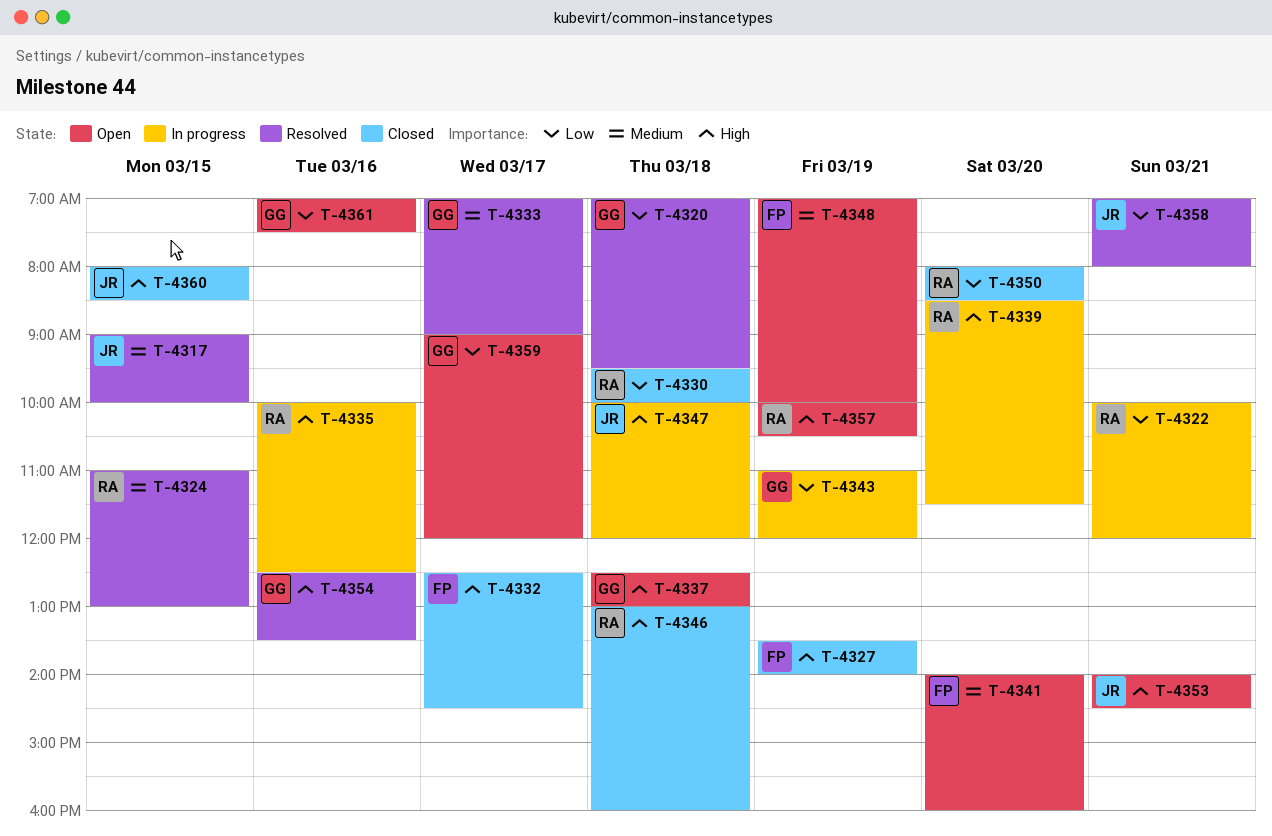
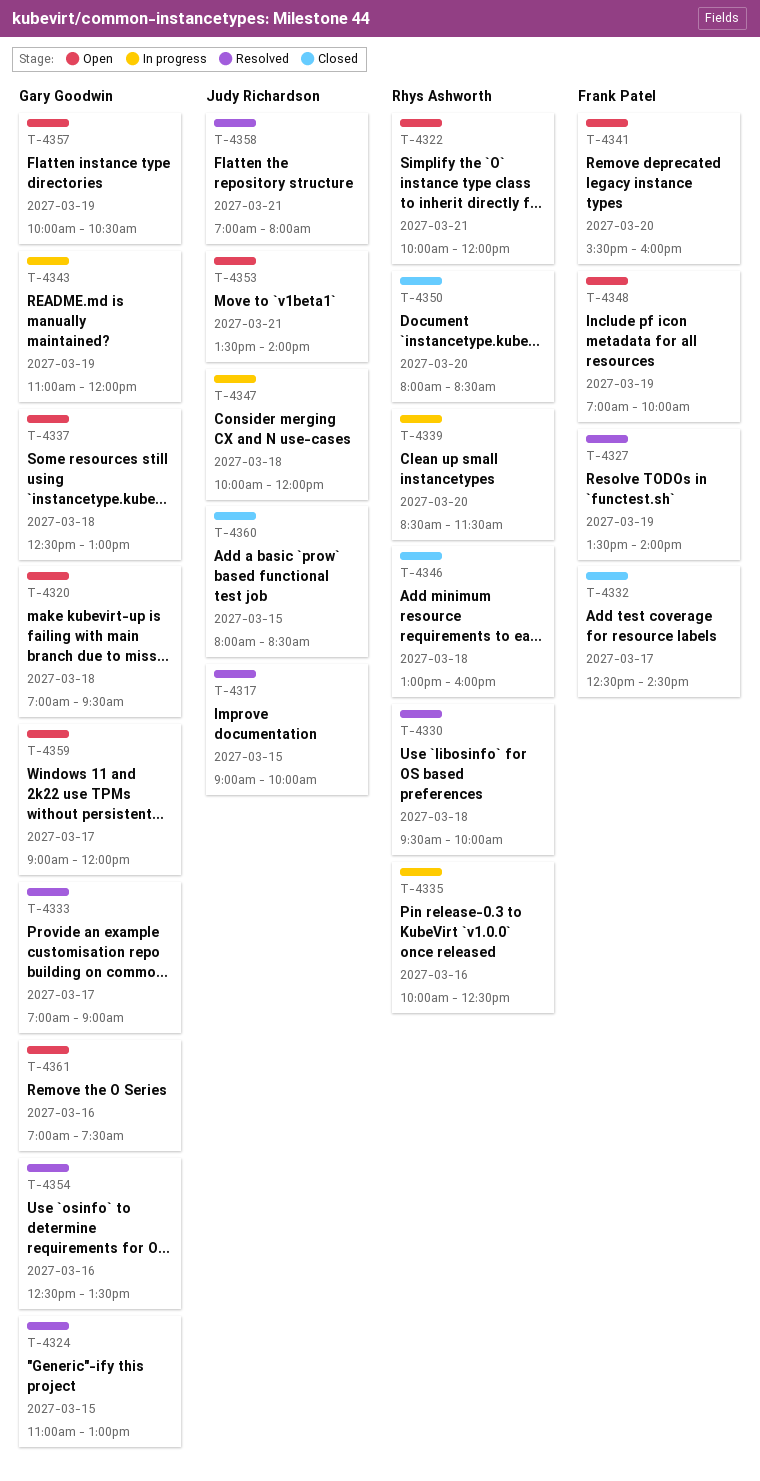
T-4320, status: Resolved -> Open
T-4322, status: In progress -> Open
T-4324, owner: Rhys Ashworth -> Gary Goodwin
T-4327, status: Closed -> Resolved
T-4330, status: Closed -> Resolved
T-4341, begins: 14:00 -> 15:30
T-4353, begins: 14:00 -> 13:30
T-4353, ends: 14:30 -> 14:00
T-4357, owner: Rhys Ashworth -> Gary Goodwin

